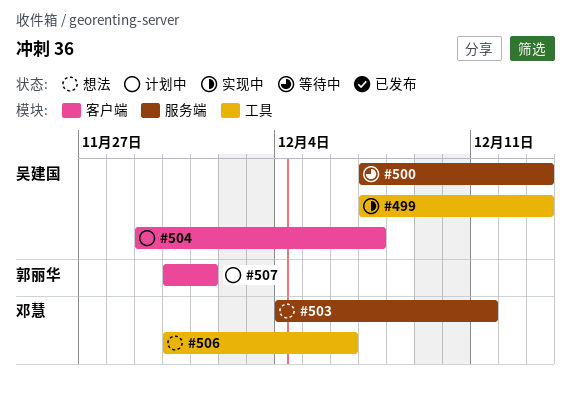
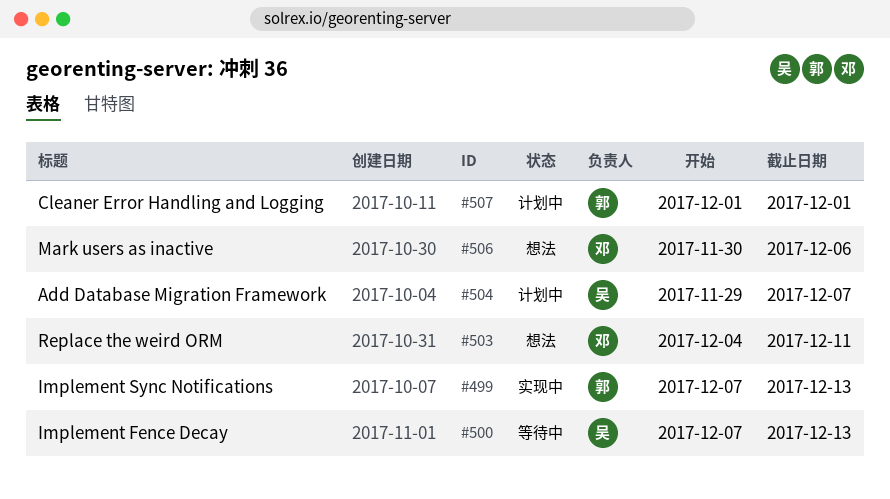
#499, owner: 吴建国 -> 郭丽华
#507, start: Nov 30 -> Dec 1

